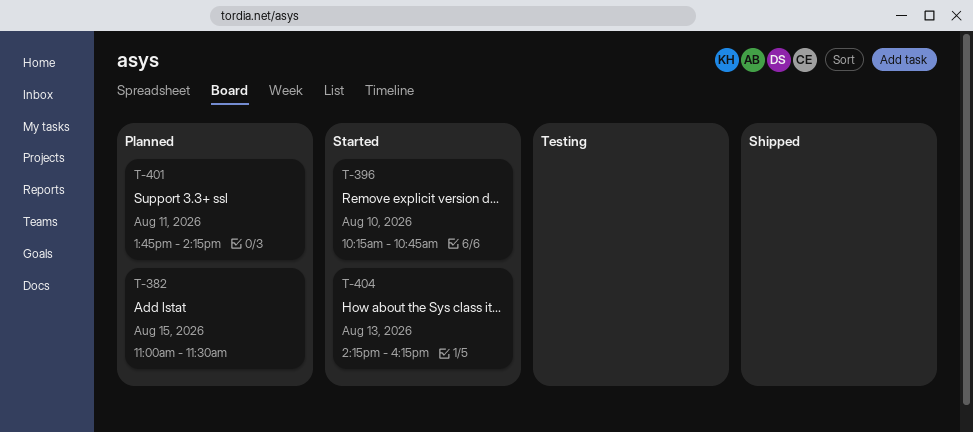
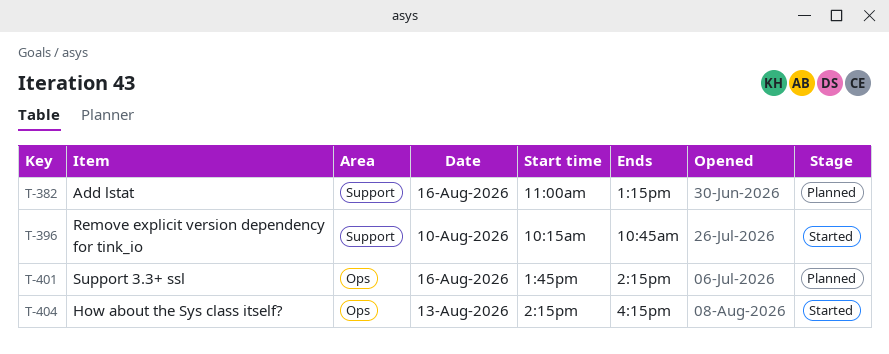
T-382, day: Aug 15 -> Aug 16
T-382, ends: 11:30 -> 13:15
T-401, day: Aug 11 -> Aug 16

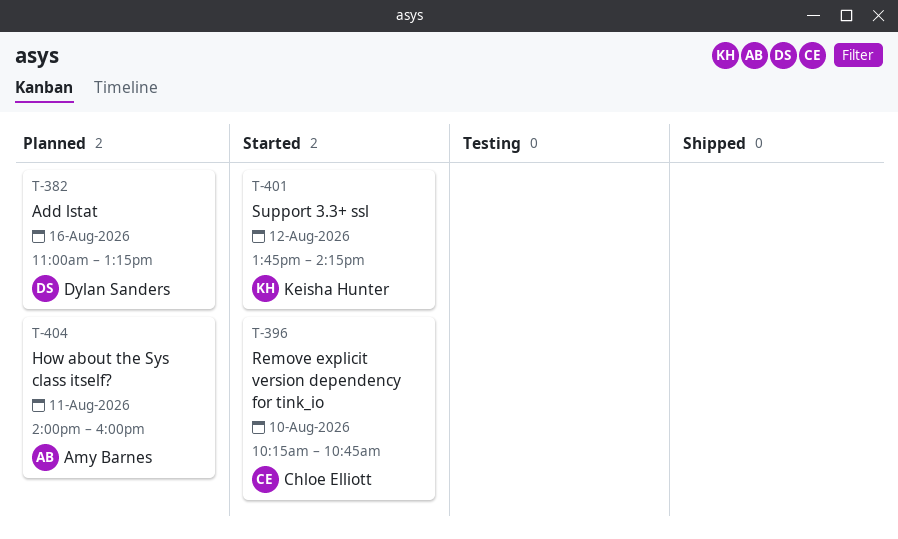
T-401, status: Planned -> Started
T-401, day: Aug 16 -> Aug 12
T-404, status: Started -> Planned
T-404, day: Aug 13 -> Aug 11
T-404, begins: 14:15 -> 14:00
T-404, ends: 16:15 -> 16:00

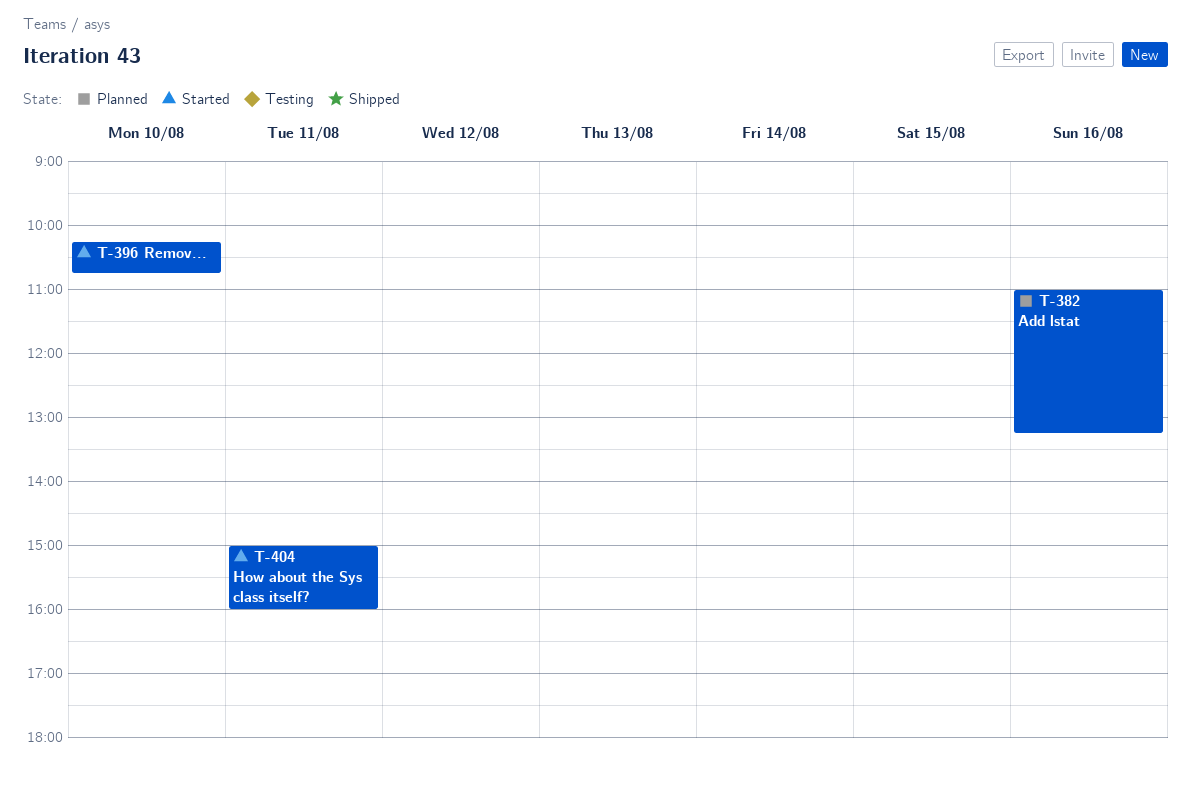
T-401: present -> none
T-404, status: Planned -> Started
T-404, begins: 14:00 -> 15:00

